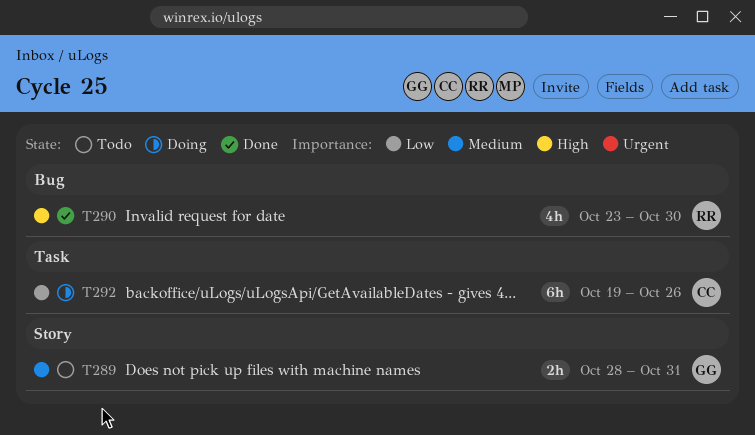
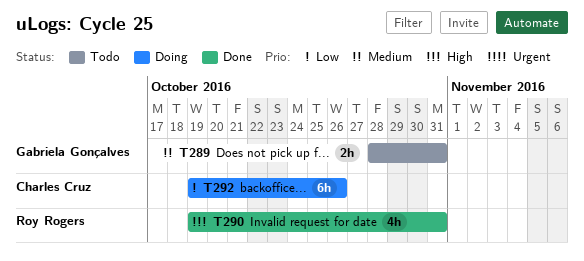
T290, start: Oct 23 -> Oct 19
T290, due: Oct 30 -> Oct 31

